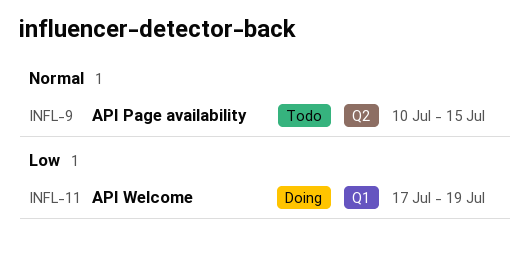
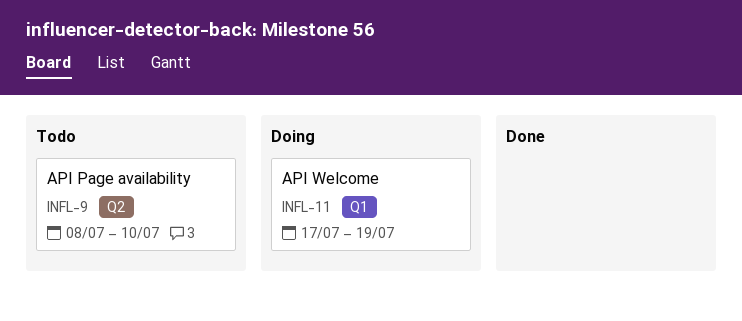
INFL-9, start: Jul 10 -> Jul 8
INFL-9, due: Jul 15 -> Jul 10

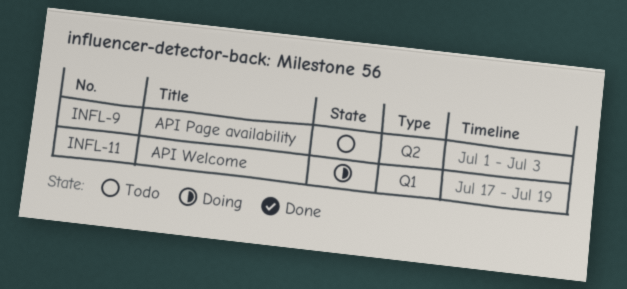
INFL-9, start: Jul 8 -> Jul 1
INFL-9, due: Jul 10 -> Jul 3

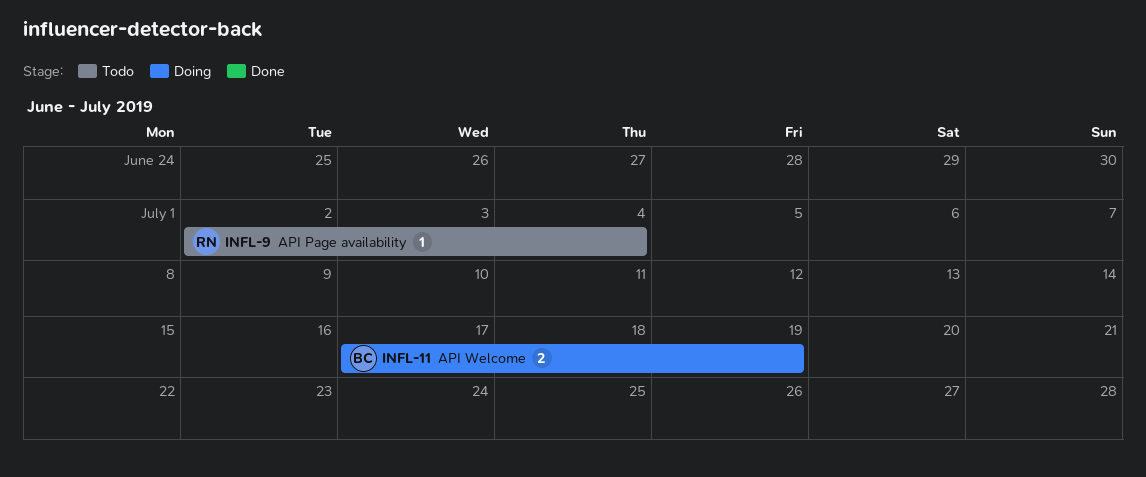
INFL-9, start: Jul 1 -> Jul 2
INFL-9, due: Jul 3 -> Jul 4

